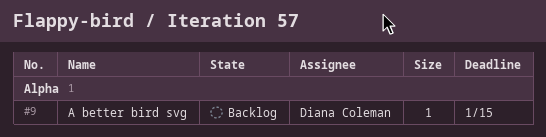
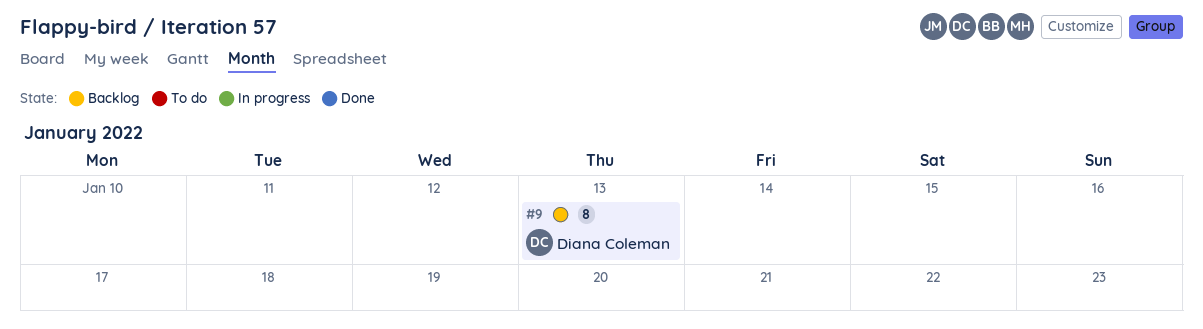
#9, estimate: 1 -> 8
#9, due: Jan 15 -> Jan 13

